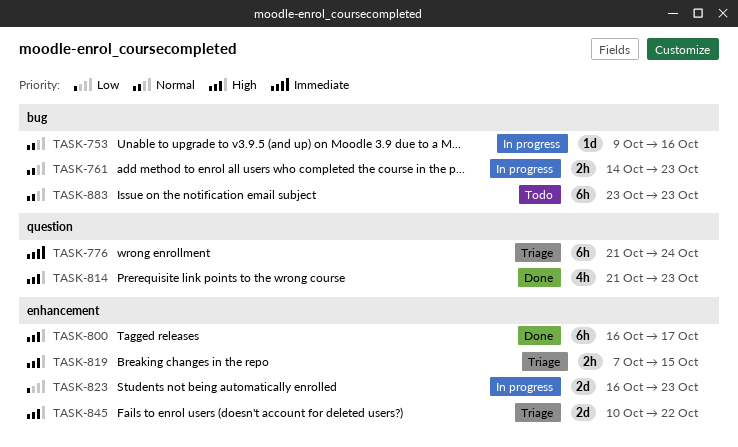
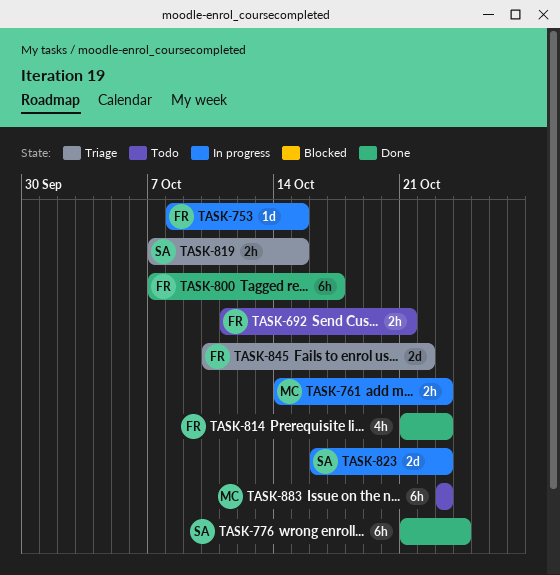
TASK-692: none -> present
TASK-753, start: Oct 9 -> Oct 8
TASK-753, due: Oct 16 -> Oct 15
TASK-776, status: Triage -> Done
TASK-800, start: Oct 16 -> Oct 7

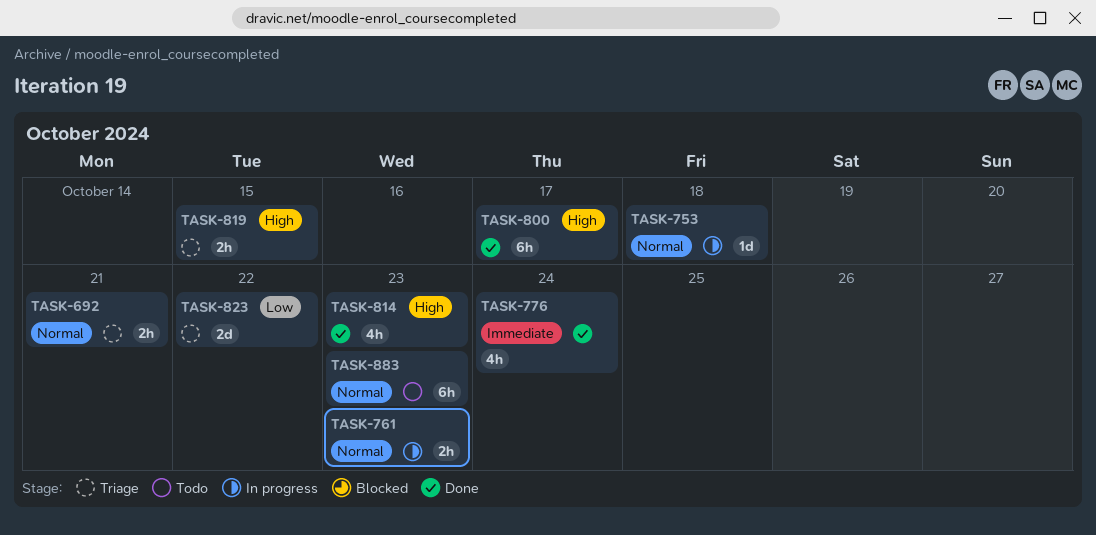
TASK-692, status: Todo -> Triage
TASK-753, due: Oct 15 -> Oct 18
TASK-776, estimate: 6h -> 4h
TASK-823, status: In progress -> Triage
TASK-823, due: Oct 23 -> Oct 22
TASK-845: present -> none

